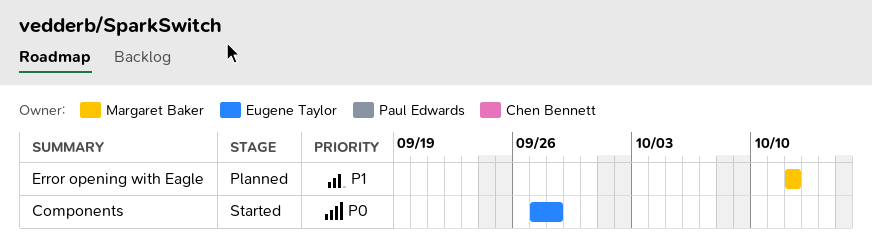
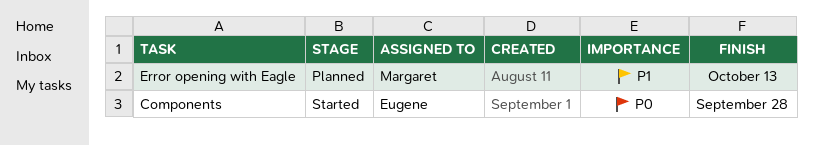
Error opening with Eagle, due: Oct 12 -> Oct 13

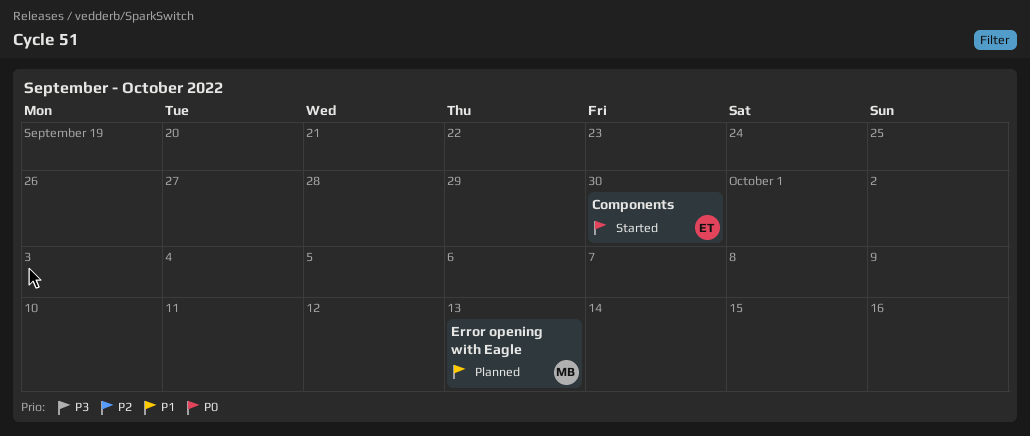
Components, due: Sep 28 -> Sep 30

